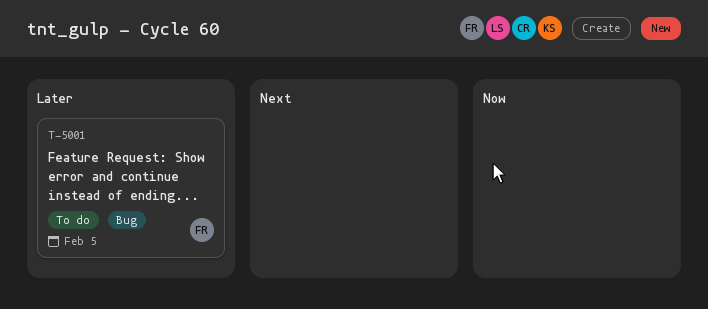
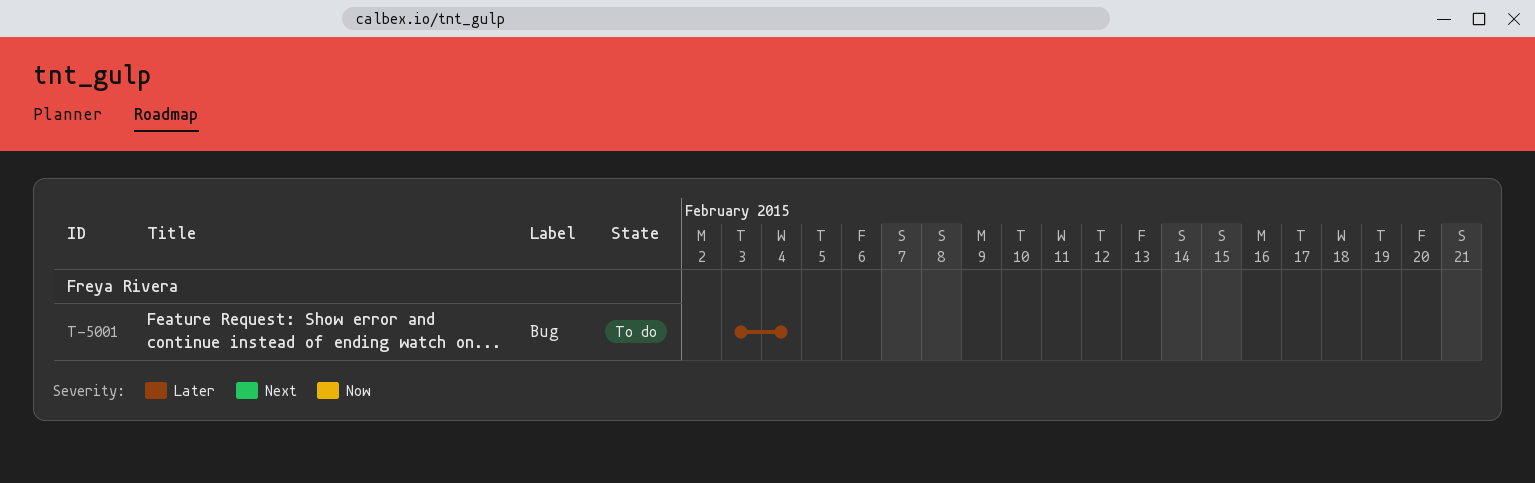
T-5001, due: Feb 5 -> Feb 4

